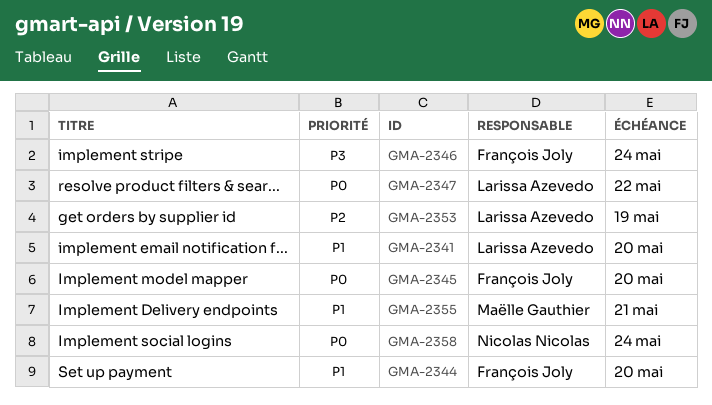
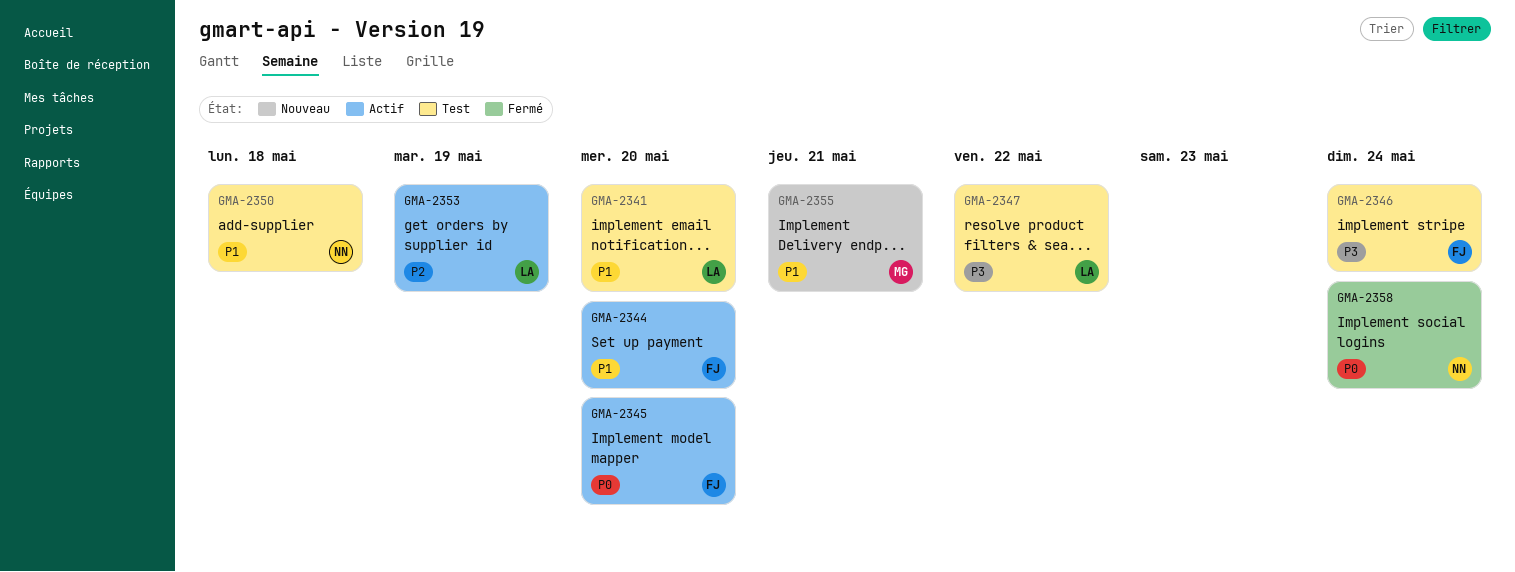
GMA-2347, priority: P0 -> P3
GMA-2350: none -> present

